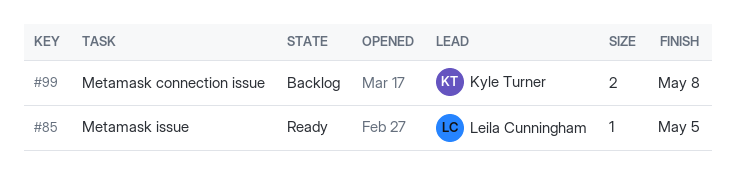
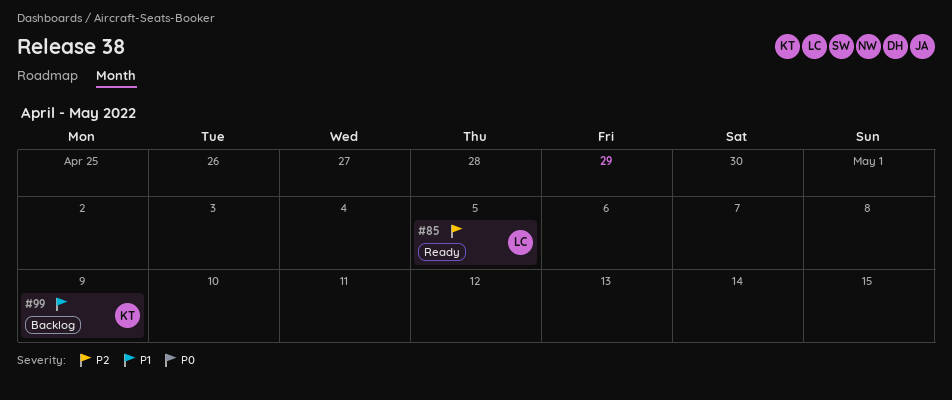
#99, due: May 8 -> May 9

